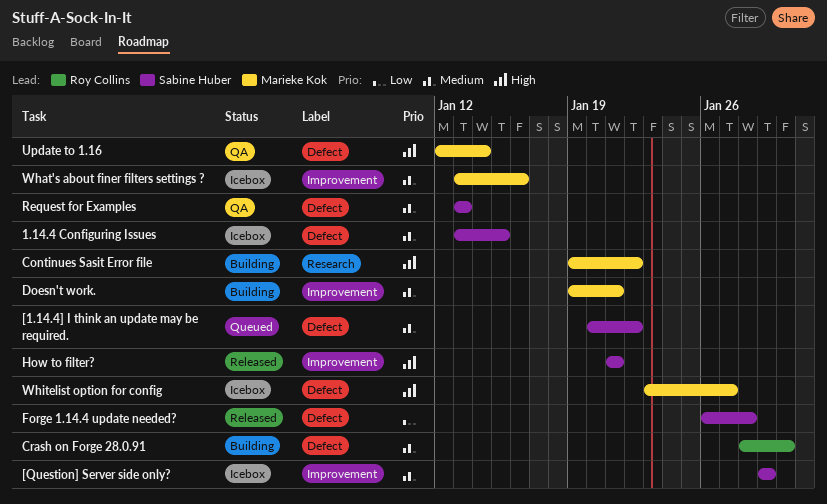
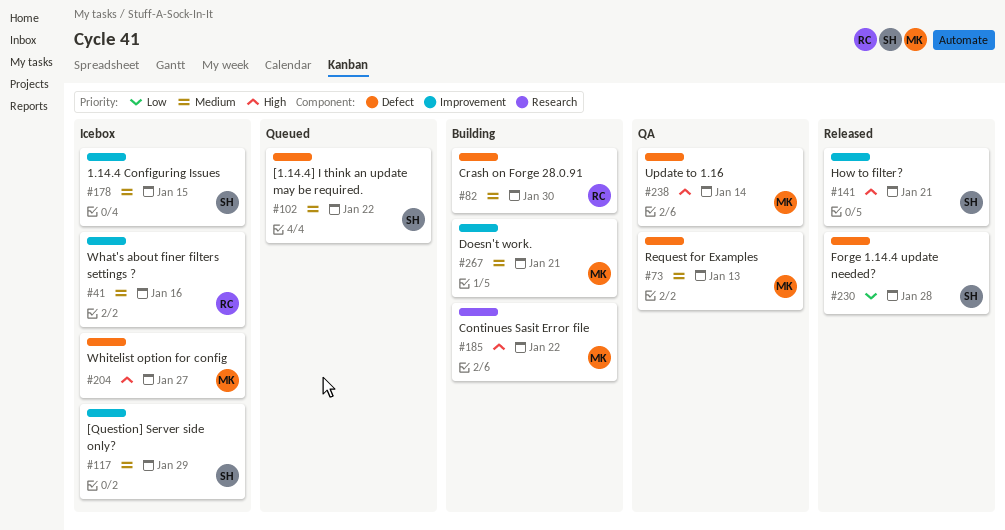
1.14.4 Configuring Issues, label: Defect -> Improvement
Request for Examples, owner: Sabine Huber -> Marieke Kok
What's about finer filters settings ?, owner: Marieke Kok -> Roy Collins

